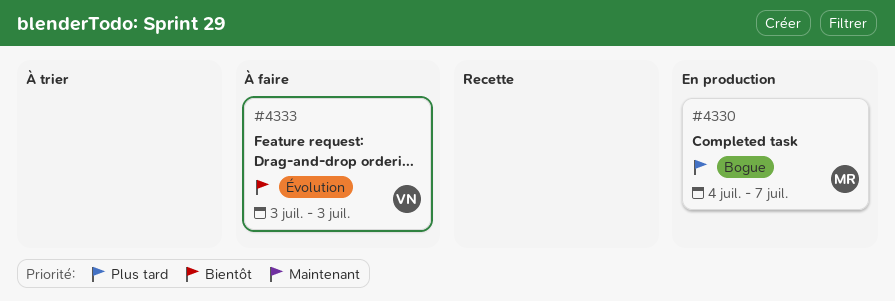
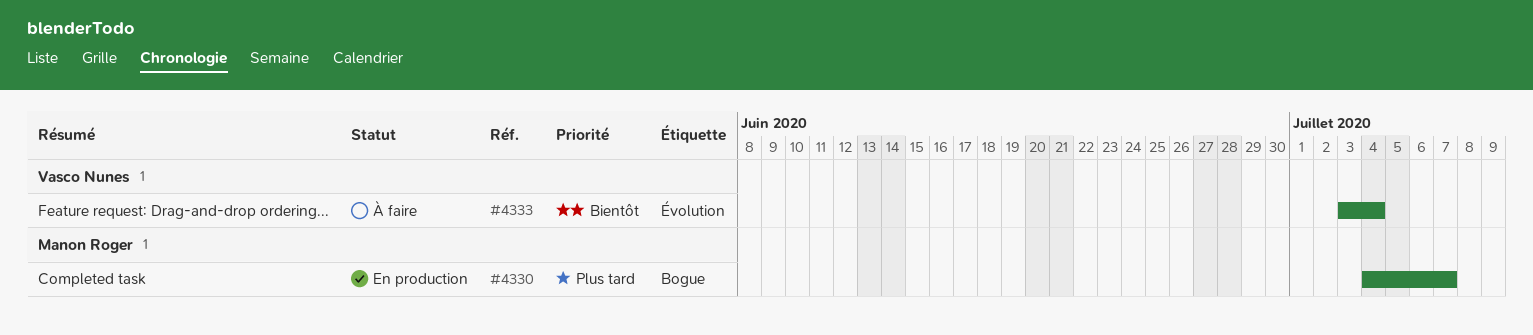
#4333, due: Jul 3 -> Jul 4

